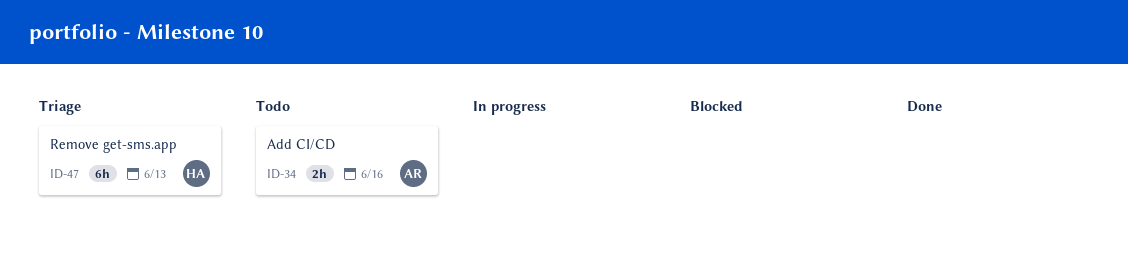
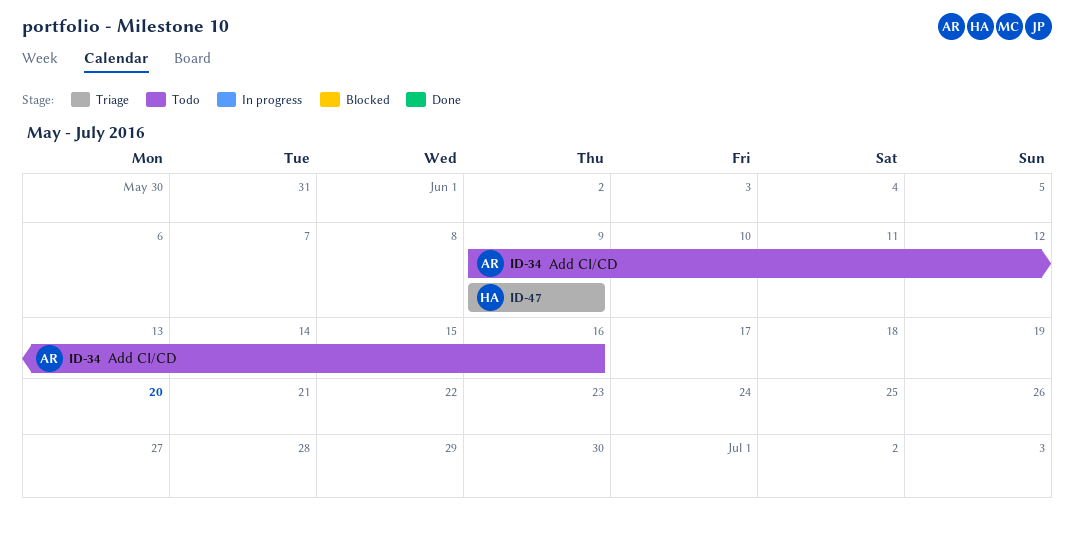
ID-47, due: Jun 13 -> Jun 9

